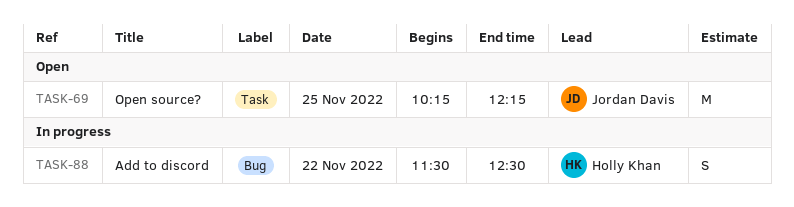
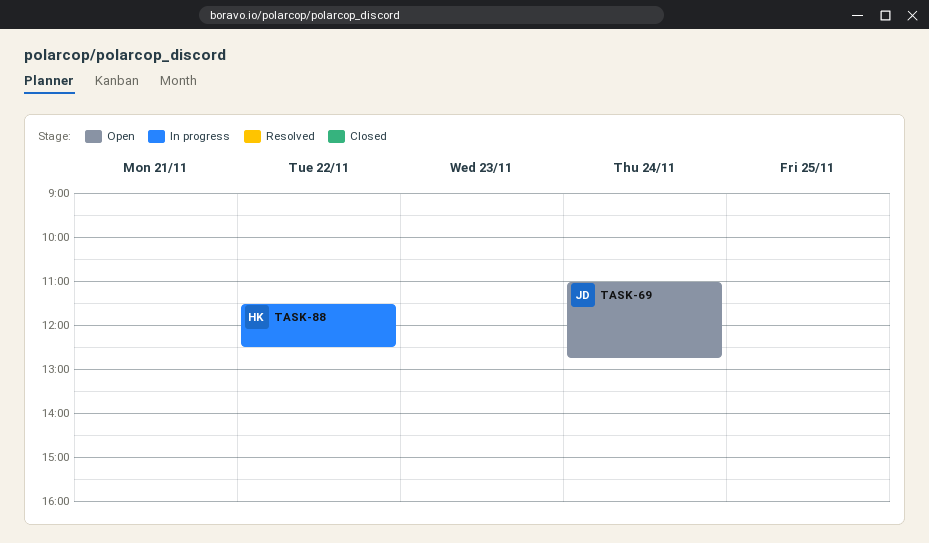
TASK-69, day: Nov 25 -> Nov 24
TASK-69, begins: 10:15 -> 11:00
TASK-69, ends: 12:15 -> 12:45

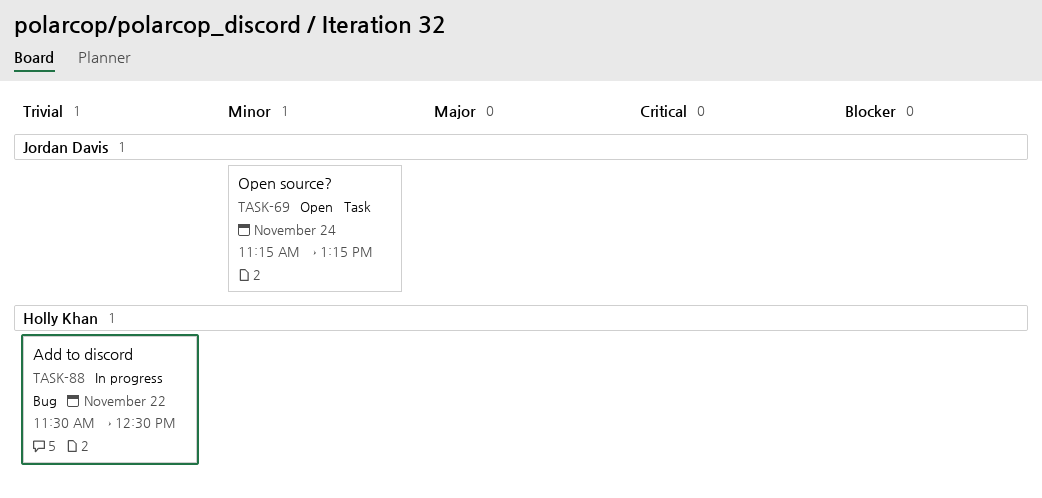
TASK-69, begins: 11:00 -> 11:15
TASK-69, ends: 12:45 -> 13:15

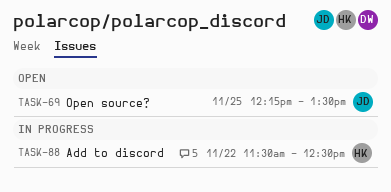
TASK-69, day: Nov 24 -> Nov 25
TASK-69, begins: 11:15 -> 12:15
TASK-69, ends: 13:15 -> 13:30

